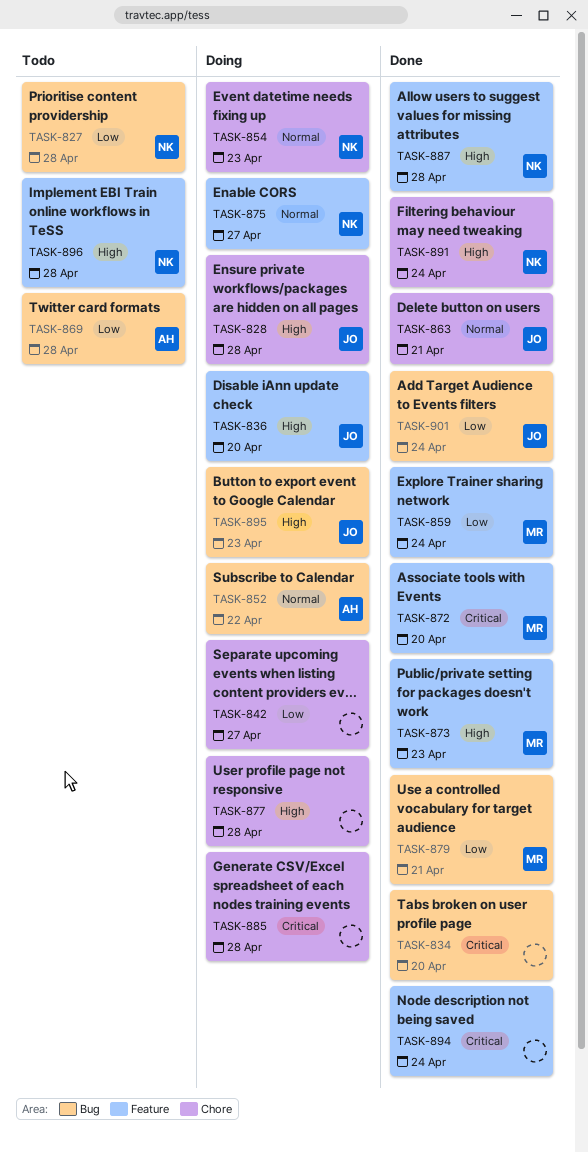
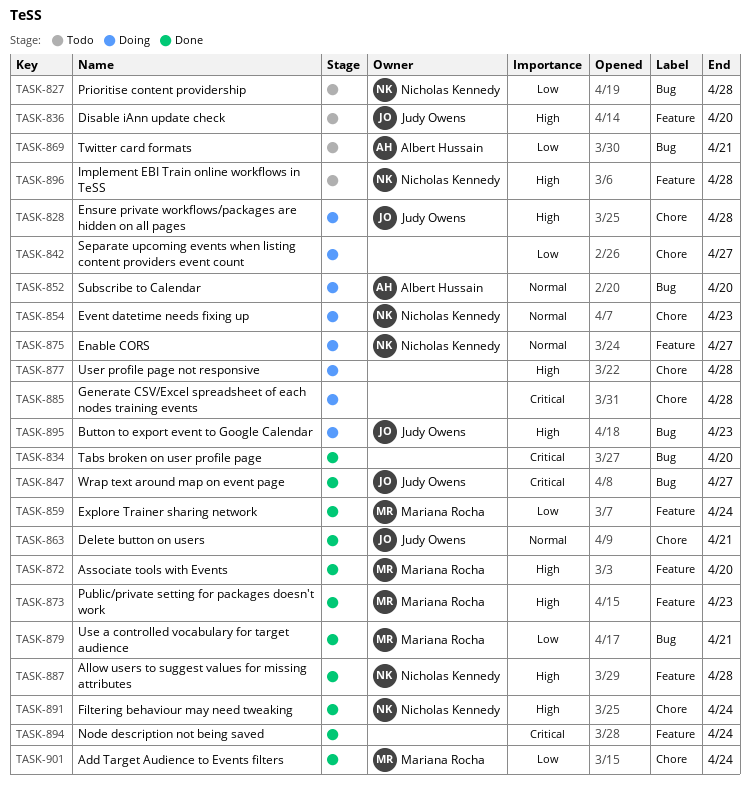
TASK-836, status: Doing -> Todo
TASK-847: none -> present
TASK-852, due: Apr 22 -> Apr 20
TASK-869, due: Apr 28 -> Apr 21
TASK-872, priority: Critical -> High
TASK-901, owner: Judy Owens -> Mariana Rocha
TASK-901, label: Bug -> Chore

